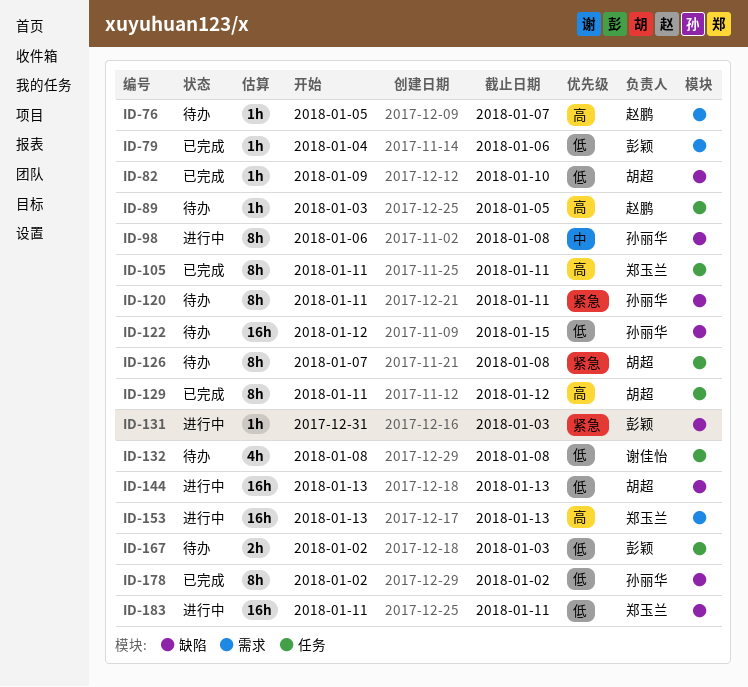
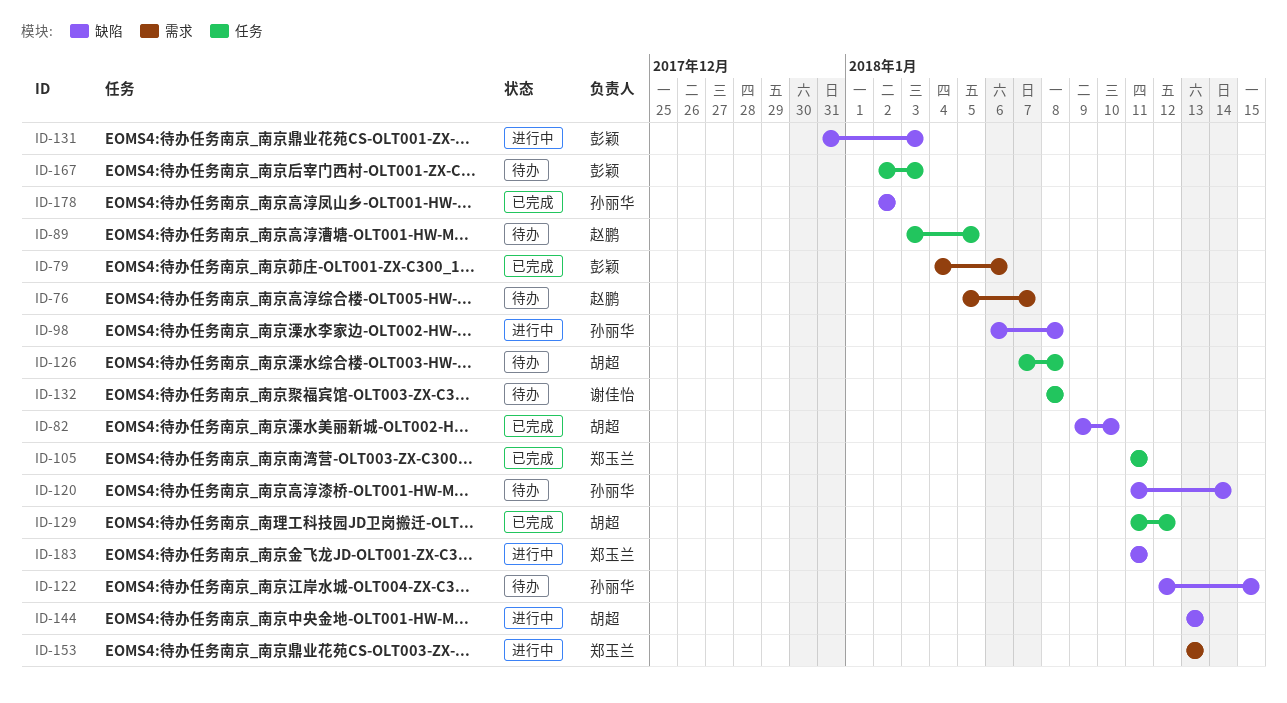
ID-120, due: Jan 11 -> Jan 14

